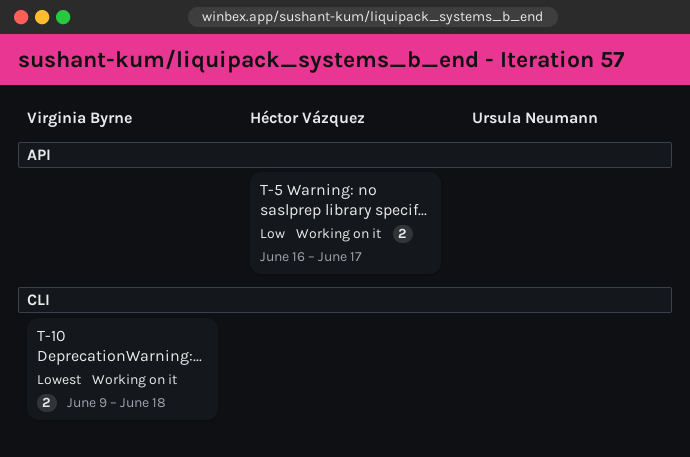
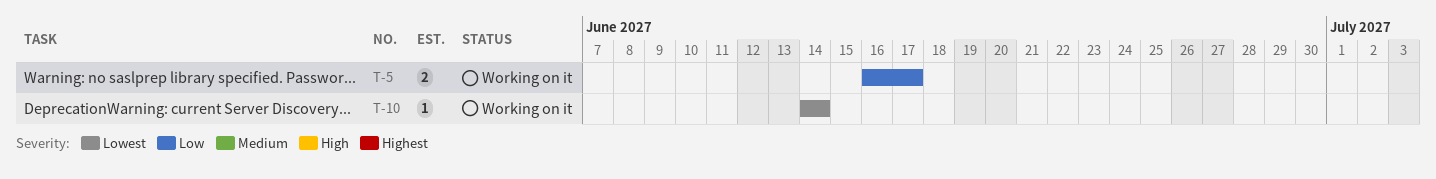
T-10, estimate: 2 -> 1
T-10, start: Jun 9 -> Jun 14
T-10, due: Jun 18 -> Jun 14

